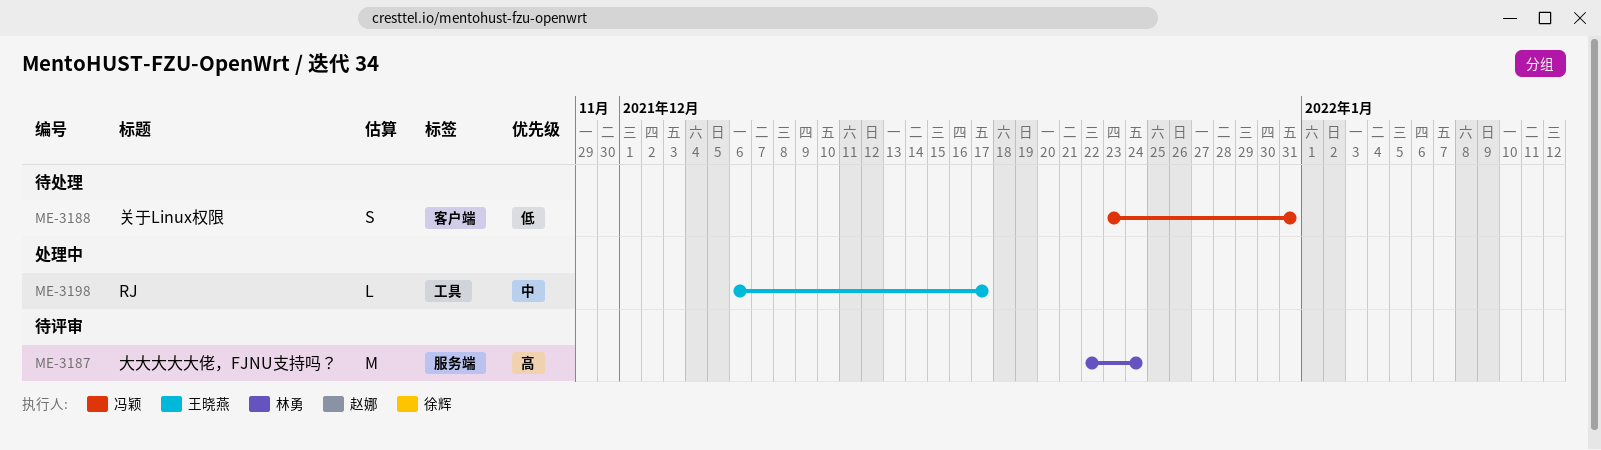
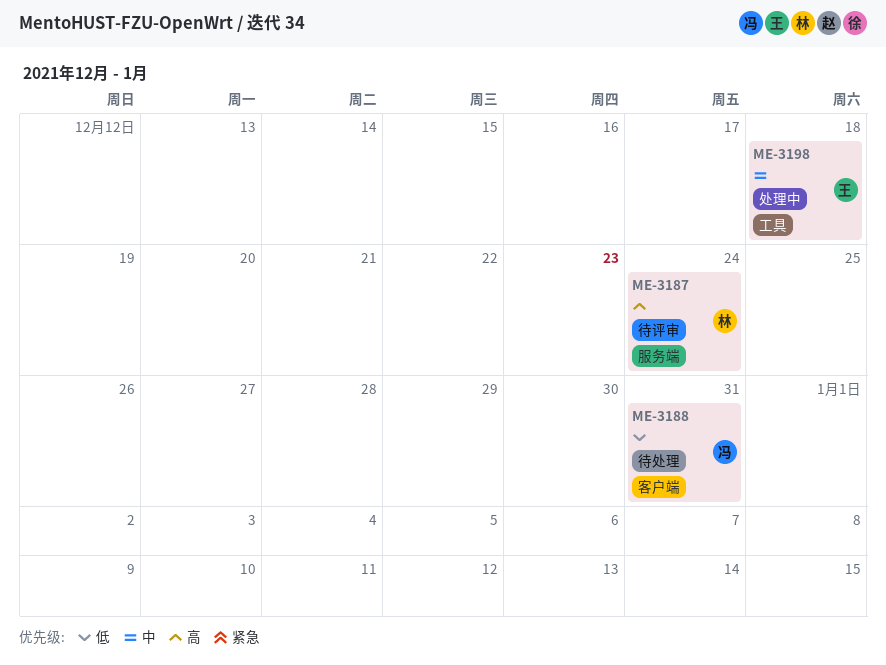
ME-3198, due: Dec 17 -> Dec 18

